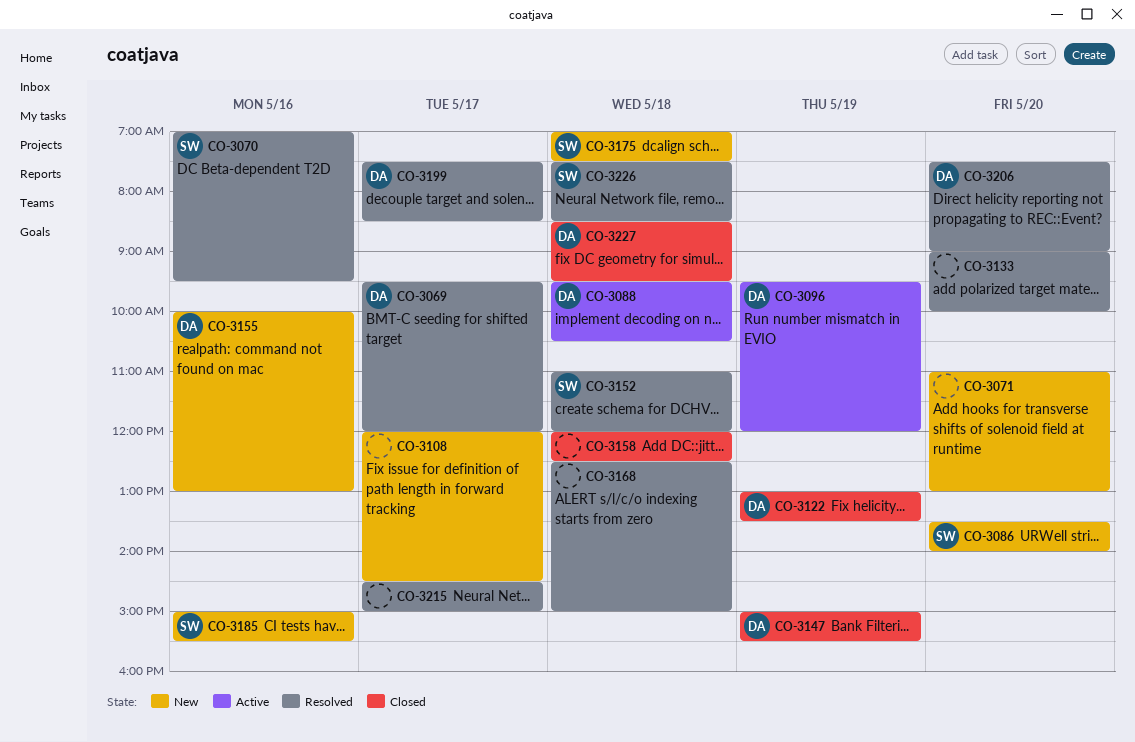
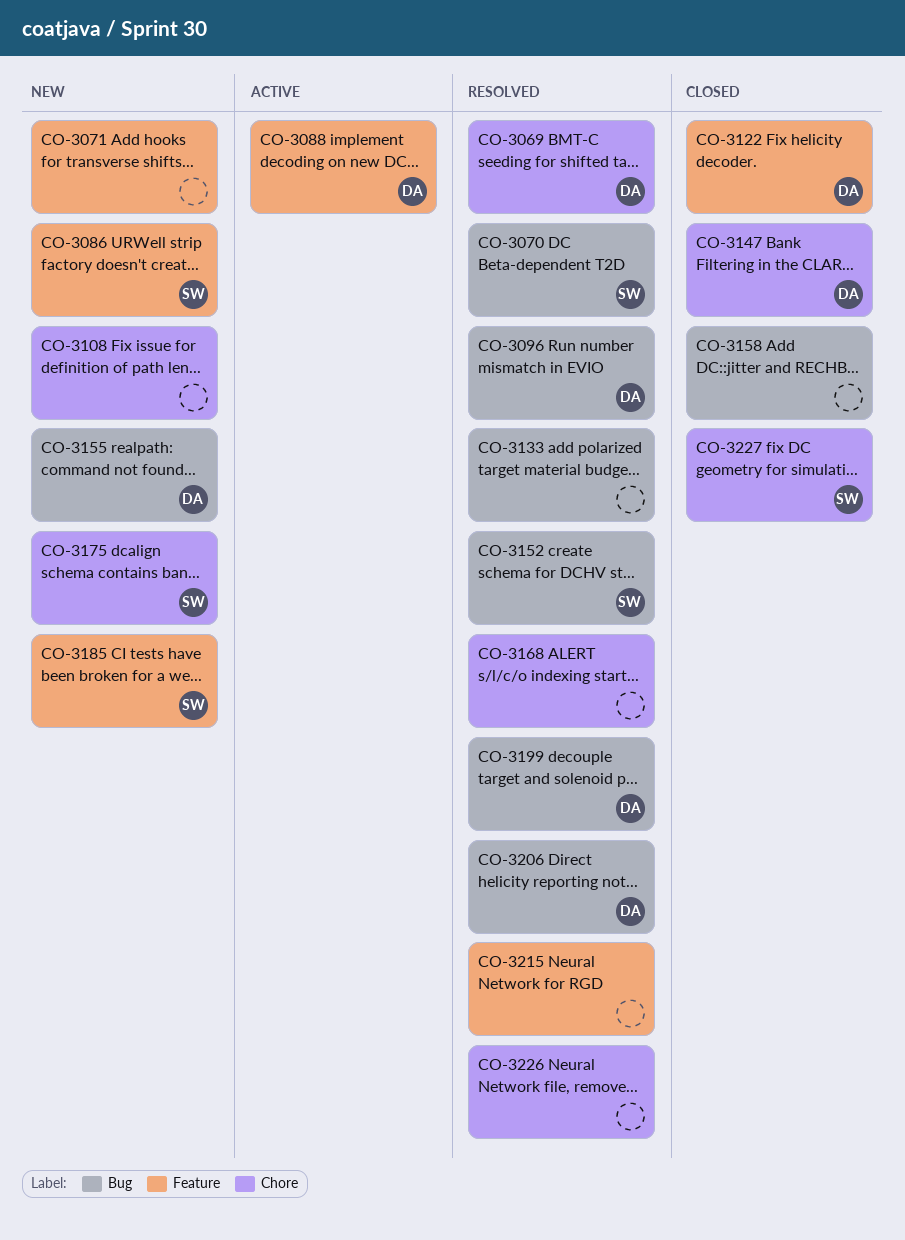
CO-3096, status: Active -> Resolved
CO-3226, owner: SW -> none
CO-3227, owner: DA -> SW

